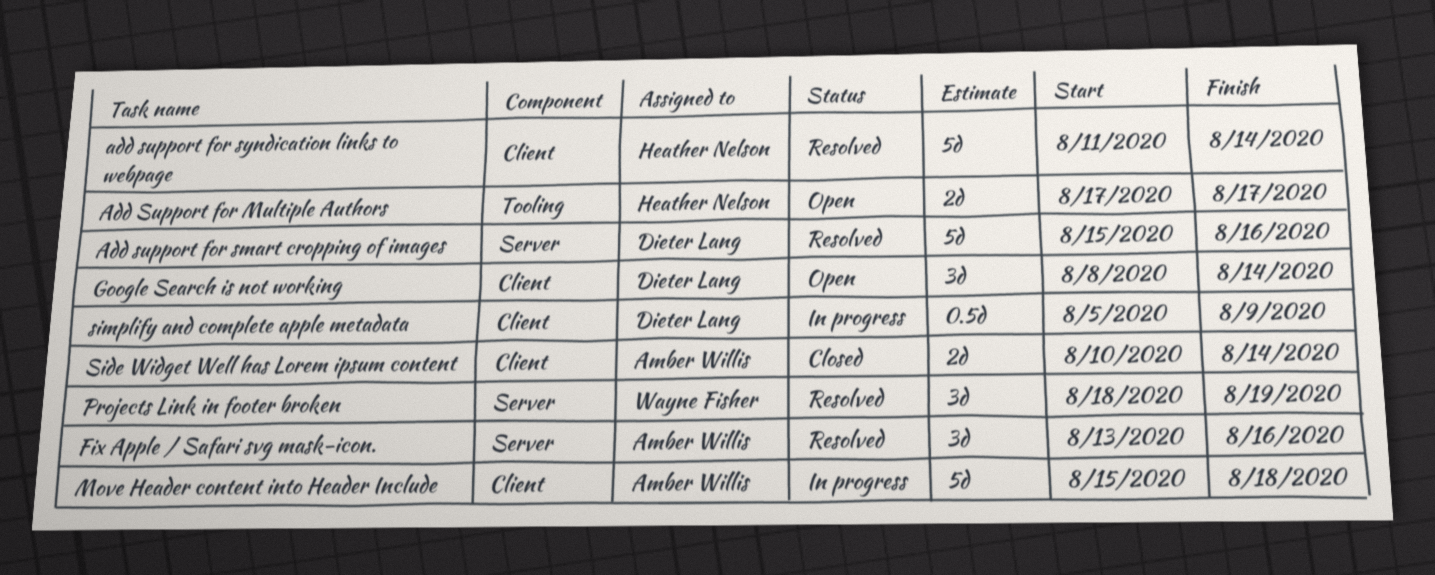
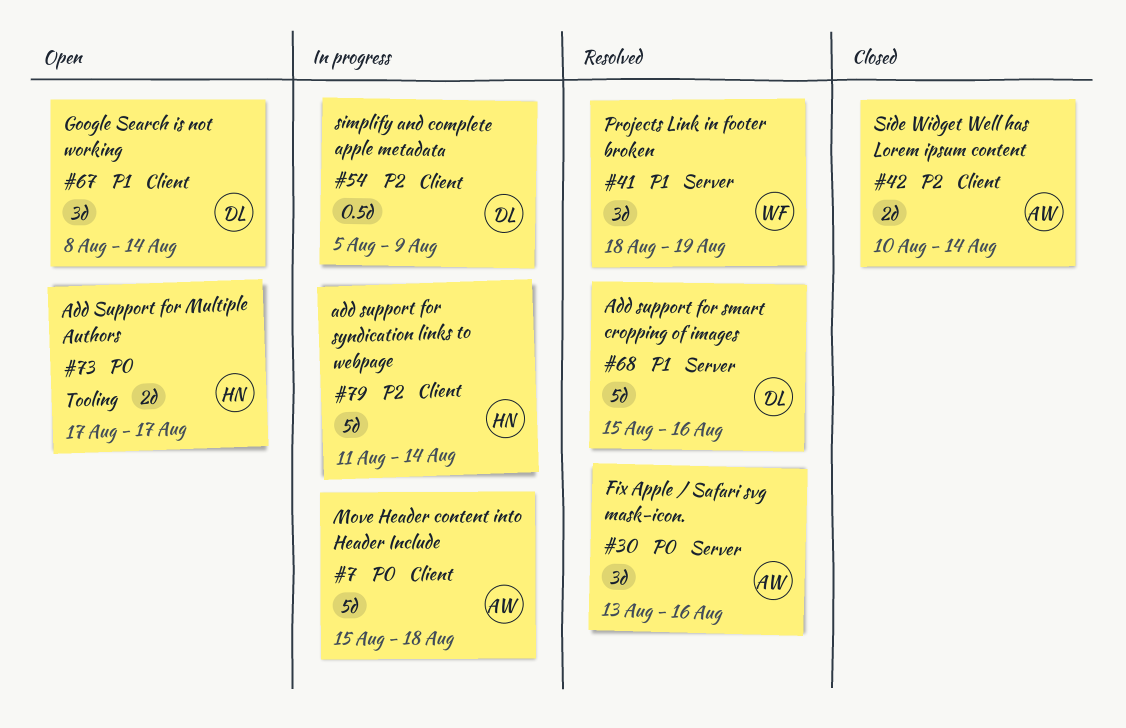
add support for syndication links to webpage, status: Resolved -> In progress

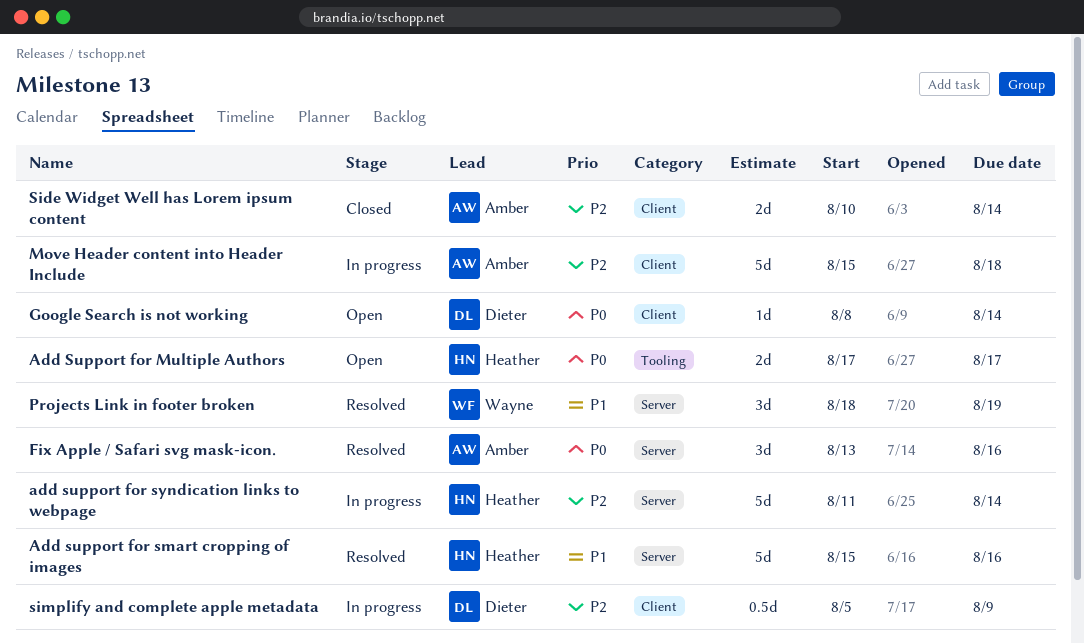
Add support for smart cropping of images, owner: Dieter -> Heather
add support for syndication links to webpage, label: Client -> Server
Google Search is not working, priority: P1 -> P0
Google Search is not working, estimate: 3d -> 1d
Move Header content into Header Include, priority: P0 -> P2

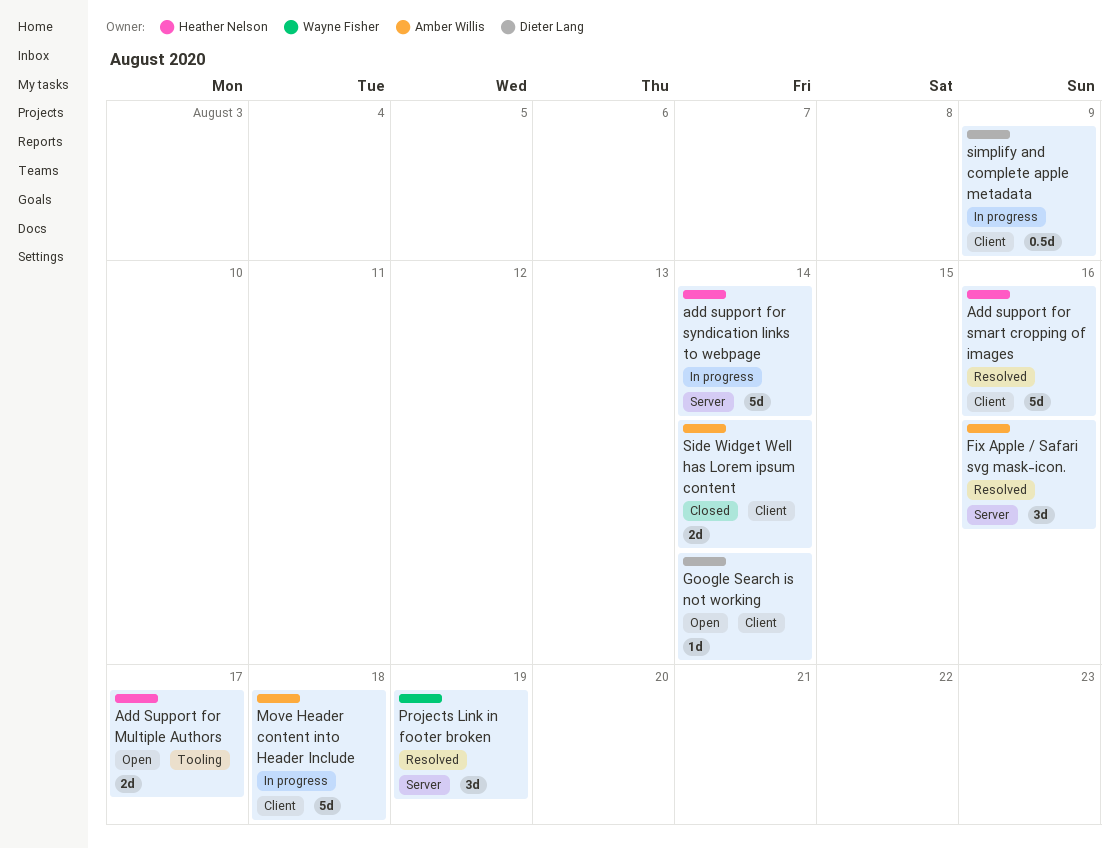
Add support for smart cropping of images, label: Server -> Client

